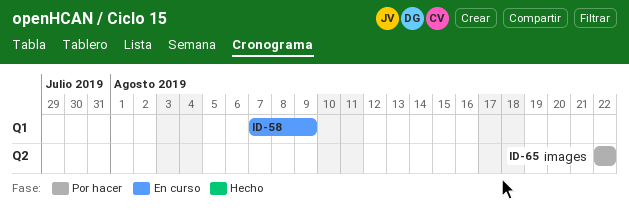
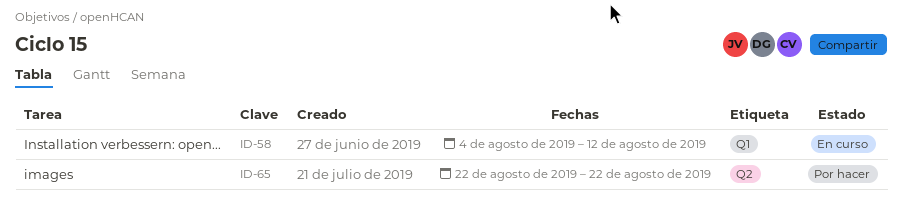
ID-58, start: Aug 7 -> Aug 4
ID-58, due: Aug 9 -> Aug 12

